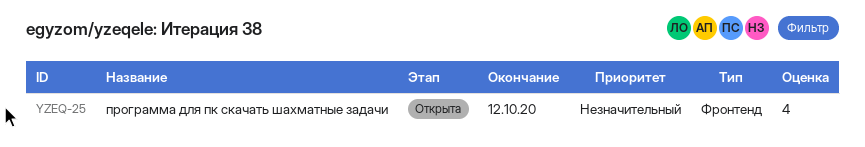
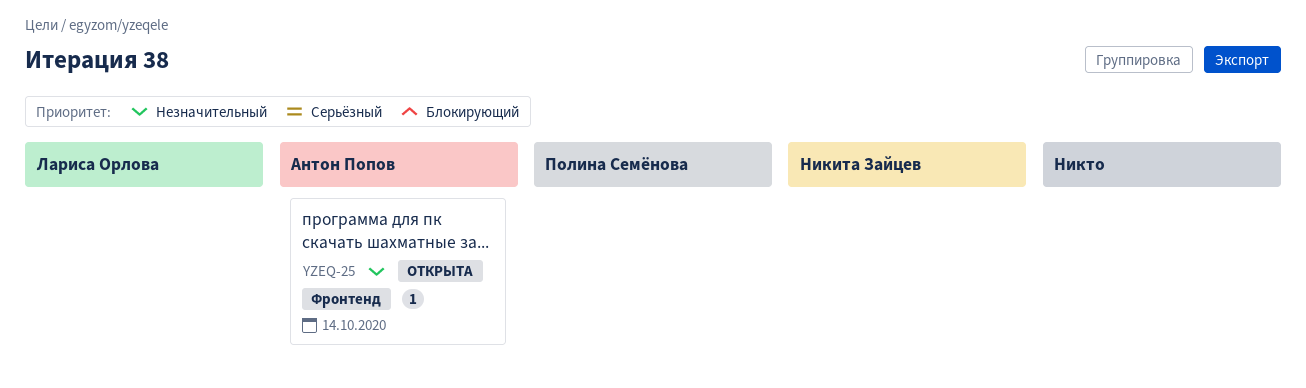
YZEQ-25, estimate: 4 -> 1
YZEQ-25, due: Oct 12 -> Oct 14

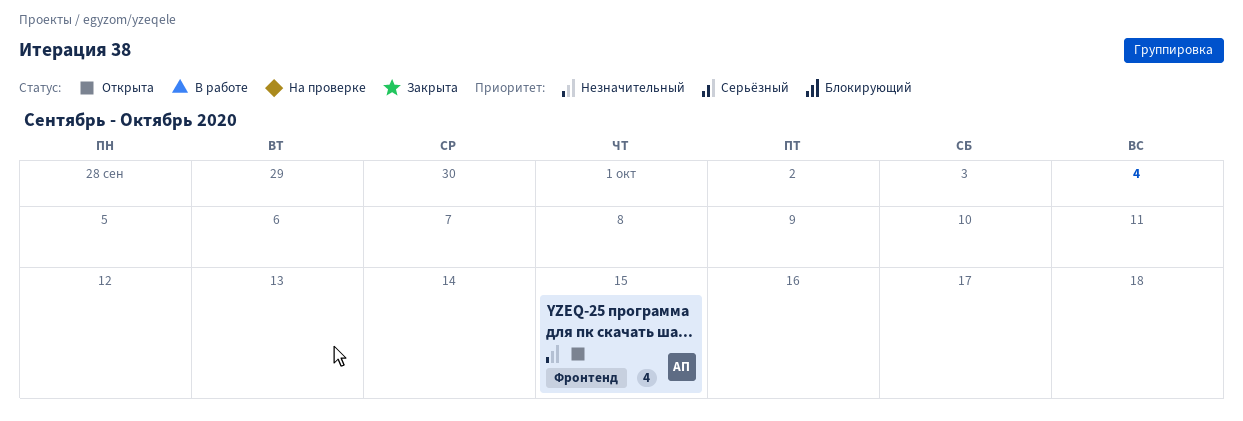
YZEQ-25, estimate: 1 -> 4
YZEQ-25, due: Oct 14 -> Oct 15

